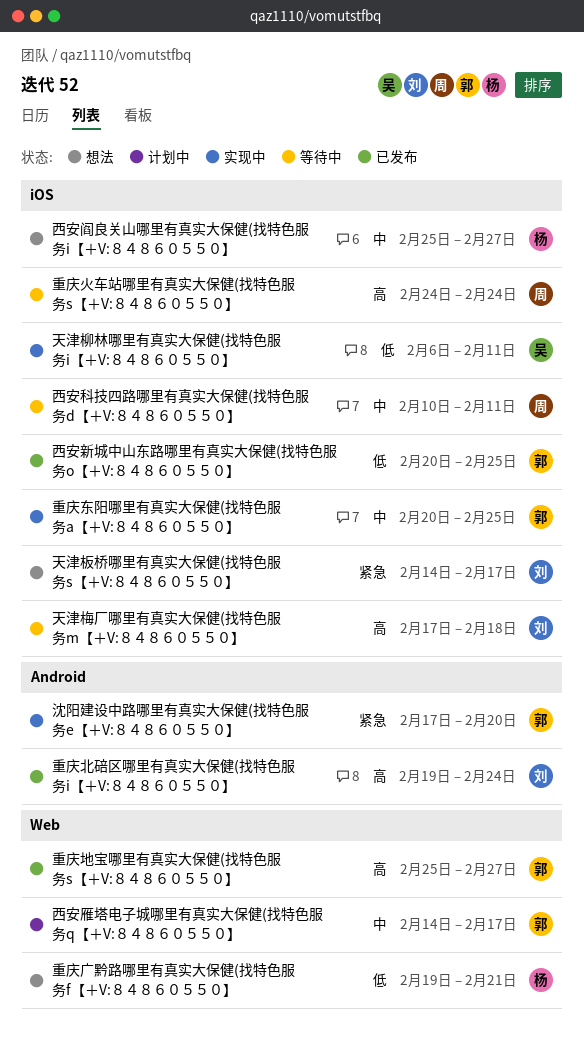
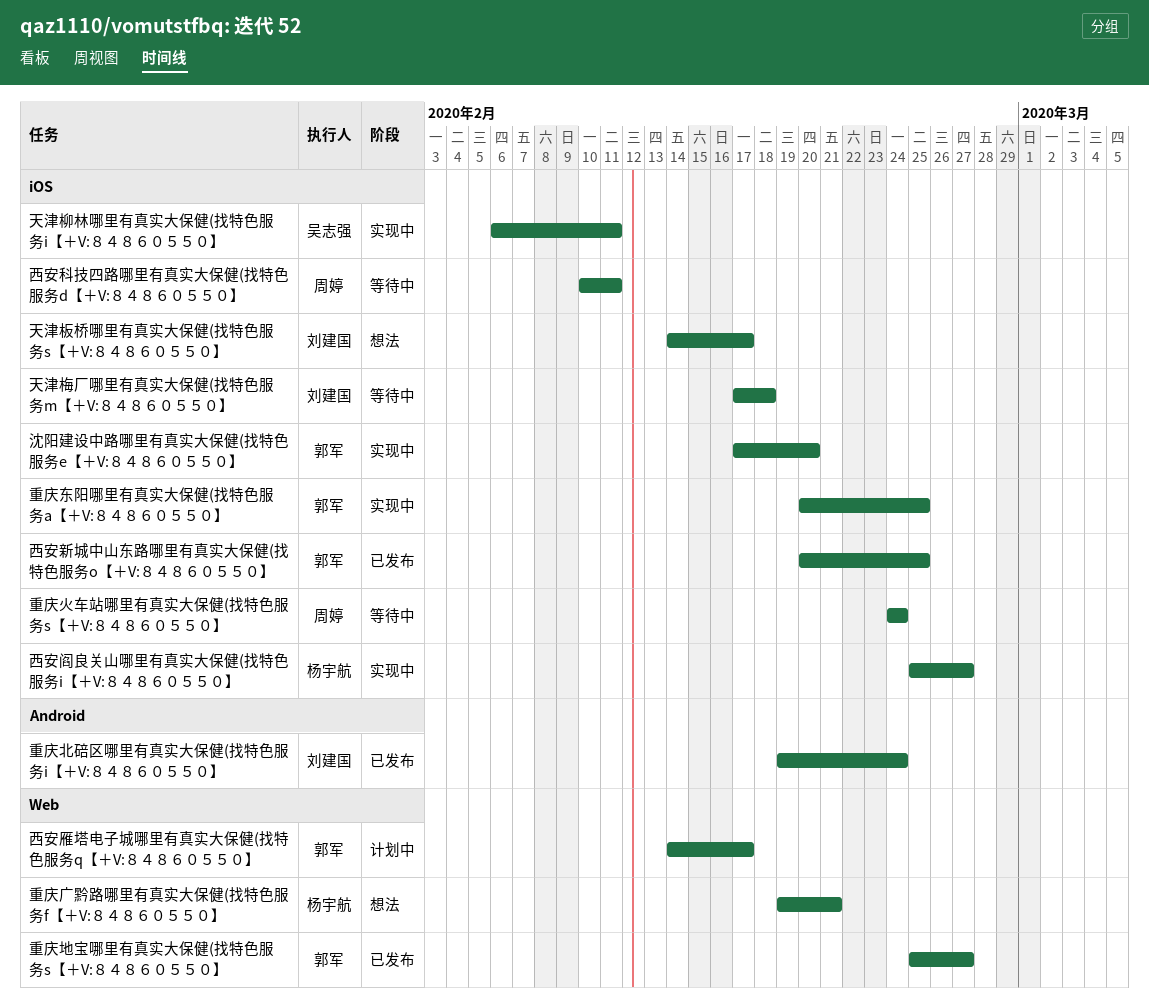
沈阳建设中路哪里有真实大保健(找特色服务e【＋V:８４８６０５５０】, label: Android -> iOS
西安阎良关山哪里有真实大保健(找特色服务i【＋V:８４８６０５５０】, status: 想法 -> 实现中

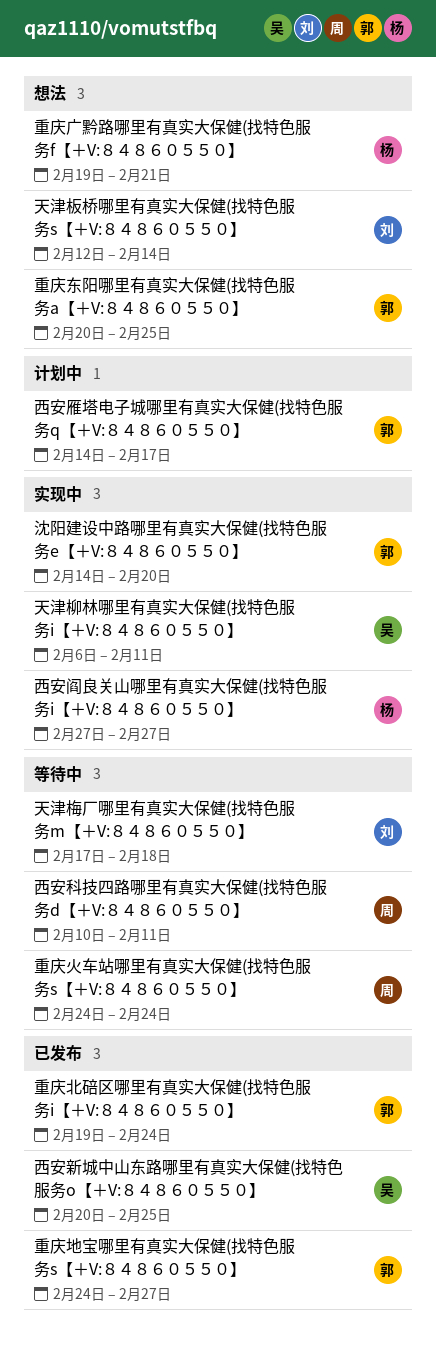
天津板桥哪里有真实大保健(找特色服务s【＋V:８４８６０５５０】, start: Feb 14 -> Feb 12
天津板桥哪里有真实大保健(找特色服务s【＋V:８４８６０５５０】, due: Feb 17 -> Feb 14
沈阳建设中路哪里有真实大保健(找特色服务e【＋V:８４８６０５５０】, start: Feb 17 -> Feb 14
西安新城中山东路哪里有真实大保健(找特色服务o【＋V:８４８６０５５０】, owner: 郭军 -> 吴志强
西安阎良关山哪里有真实大保健(找特色服务i【＋V:８４８６０５５０】, start: Feb 25 -> Feb 27
重庆东阳哪里有真实大保健(找特色服务a【＋V:８４８６０５５０】, status: 实现中 -> 想法
重庆北碚区哪里有真实大保健(找特色服务i【＋V:８４８６０５５０】, owner: 刘建国 -> 郭军
重庆地宝哪里有真实大保健(找特色服务s【＋V:８４８６０５５０】, start: Feb 25 -> Feb 24

